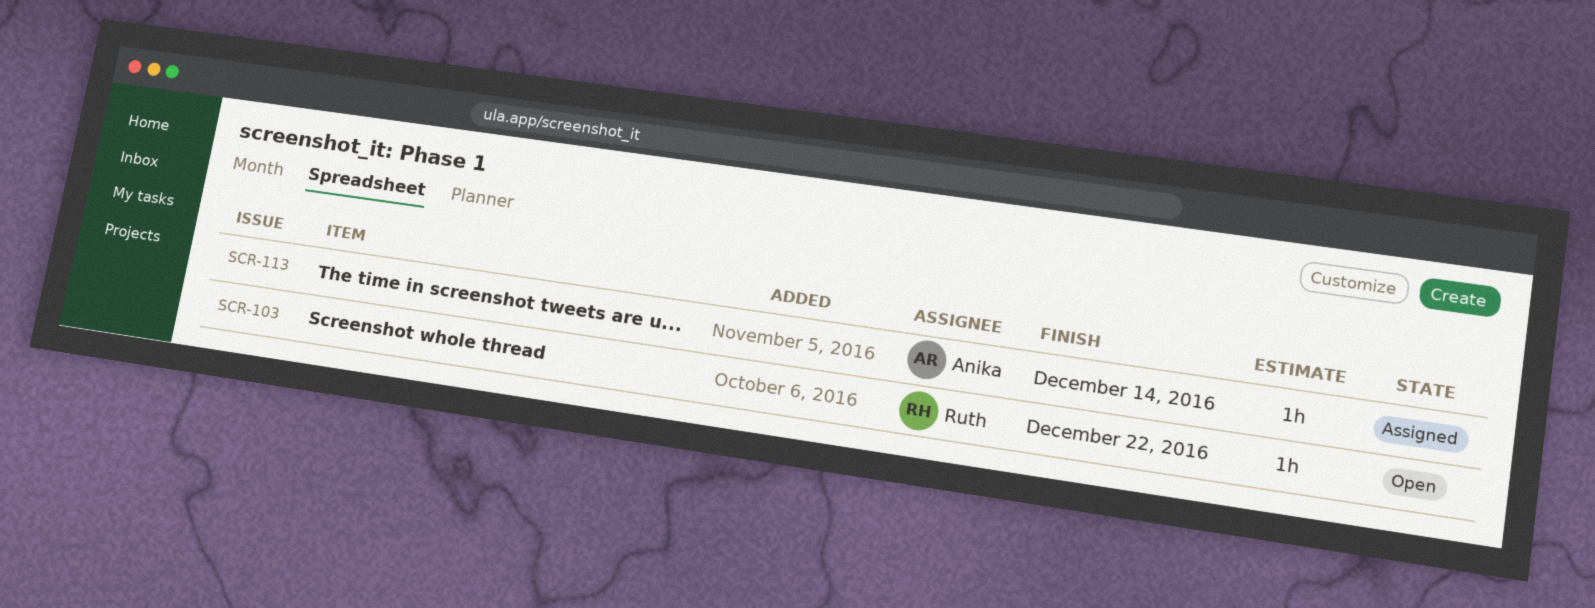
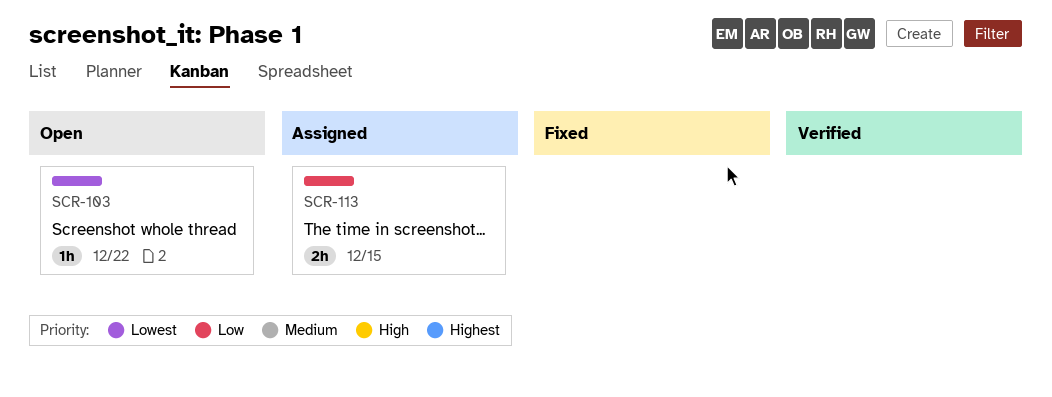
SCR-113, estimate: 1h -> 2h
SCR-113, due: Dec 14 -> Dec 15

